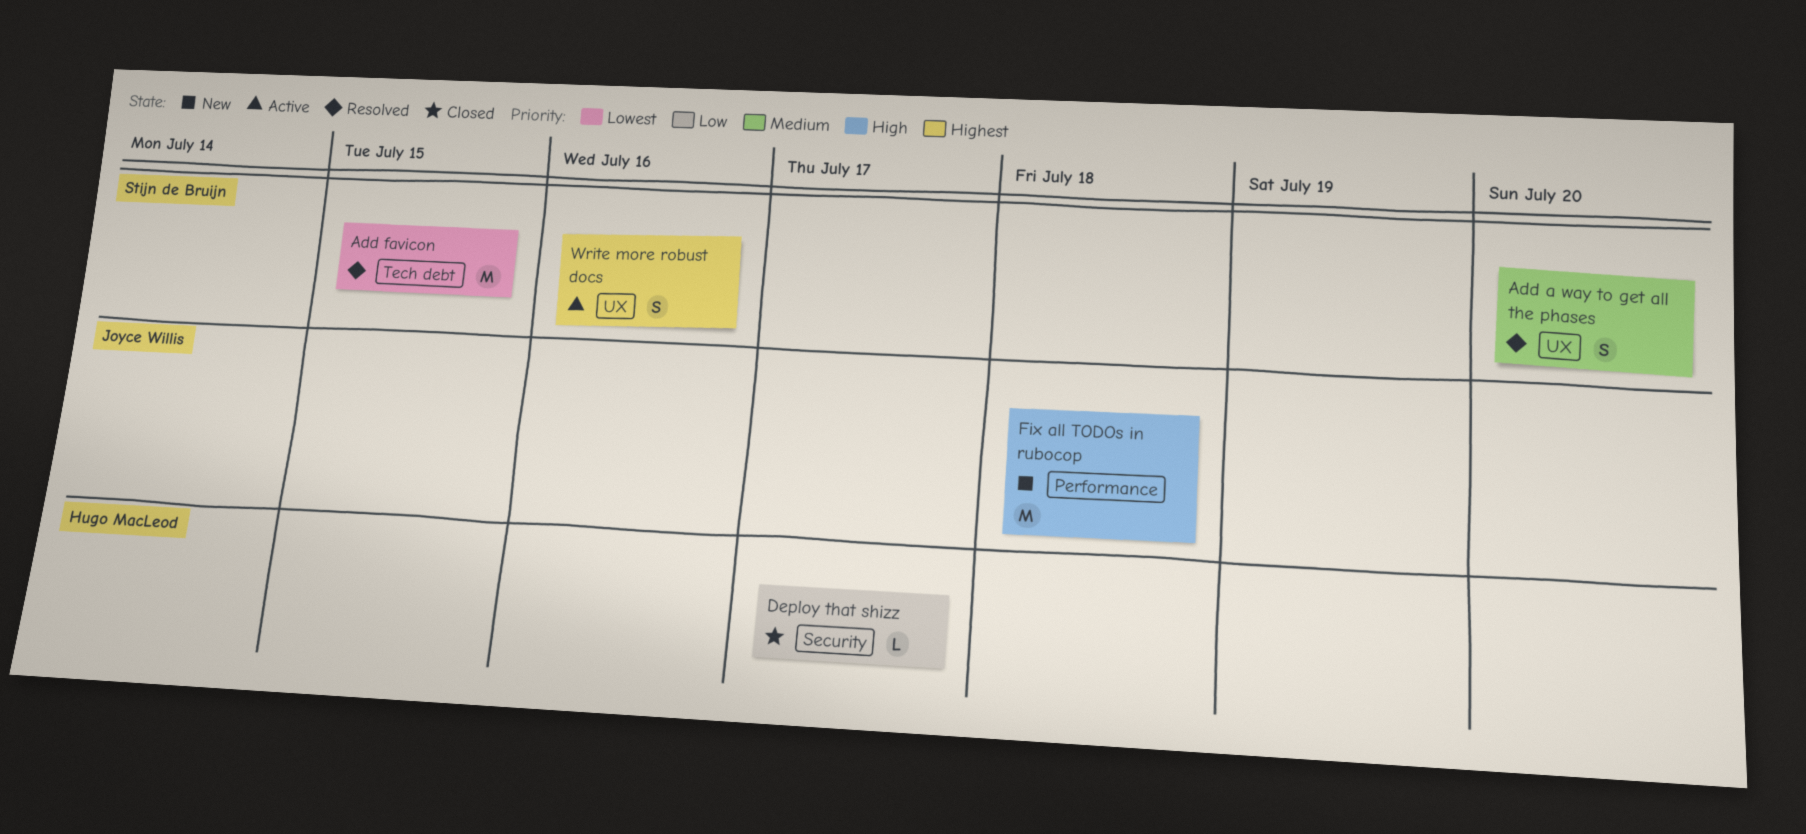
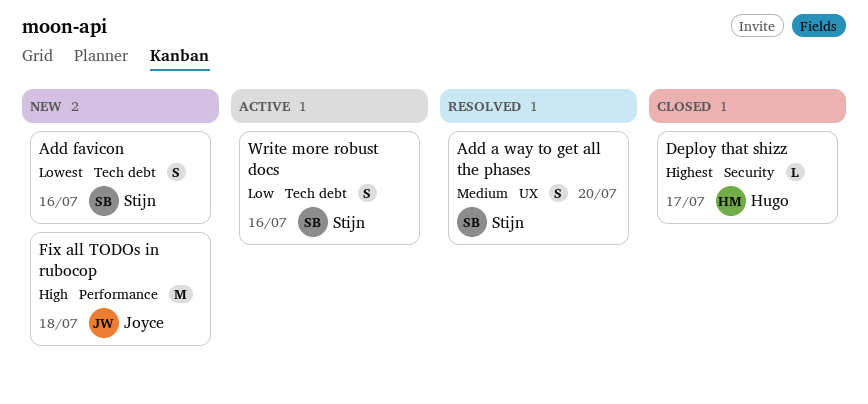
Add favicon, status: Resolved -> New
Add favicon, estimate: M -> S
Add favicon, due: Jul 15 -> Jul 16
Deploy that shizz, priority: Low -> Highest
Write more robust docs, priority: Highest -> Low
Write more robust docs, label: UX -> Tech debt

